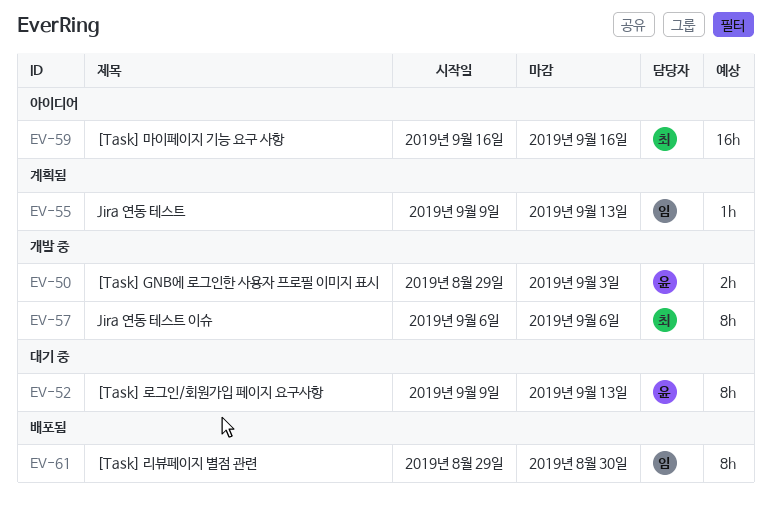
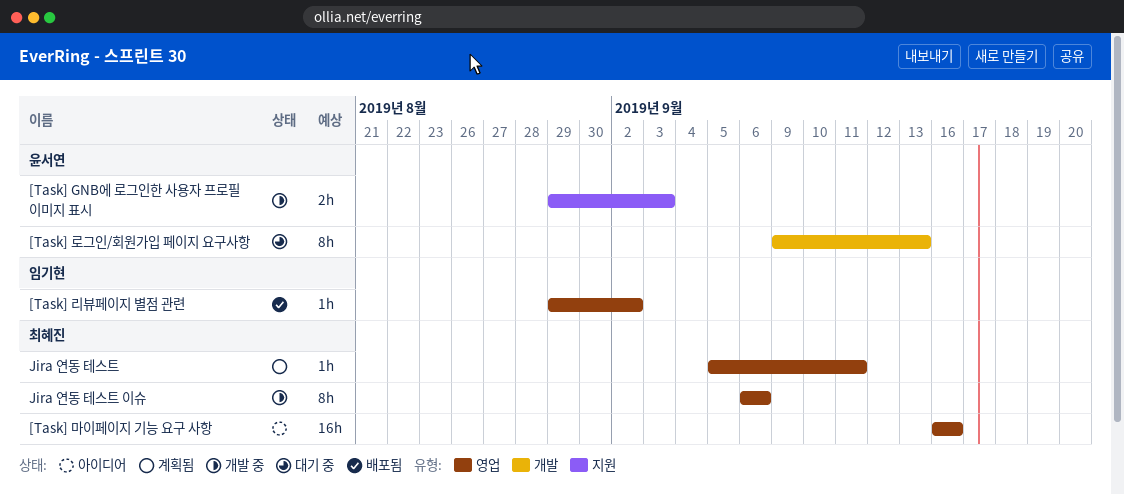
[Task] 리뷰페이지 별점 관련, estimate: 8h -> 1h
[Task] 리뷰페이지 별점 관련, due: Aug 30 -> Sep 2
Jira 연동 테스트, owner: 임기현 -> 최혜진
Jira 연동 테스트, start: Sep 9 -> Sep 5
Jira 연동 테스트, due: Sep 13 -> Sep 11

